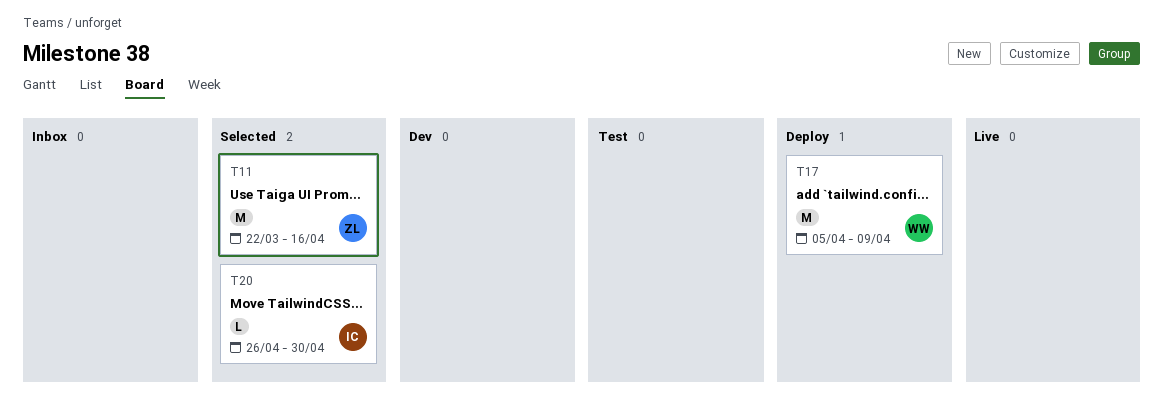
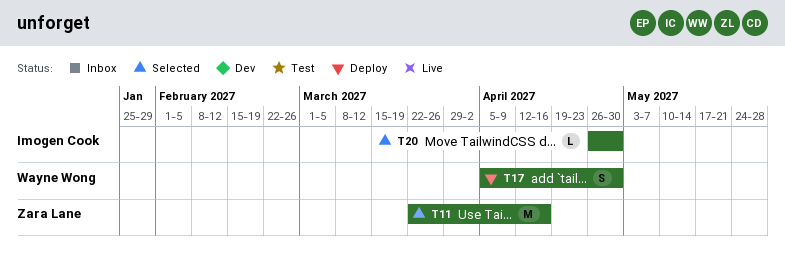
T17, estimate: M -> S
T17, due: Apr 9 -> Apr 30

